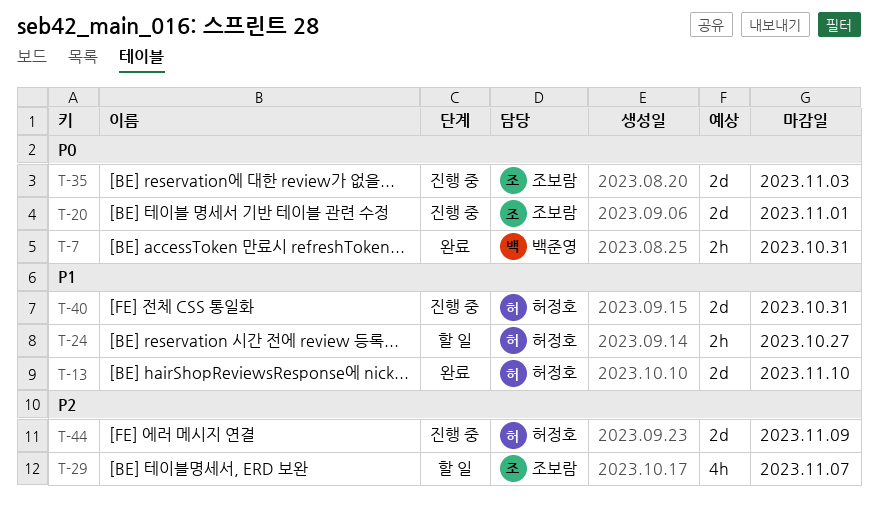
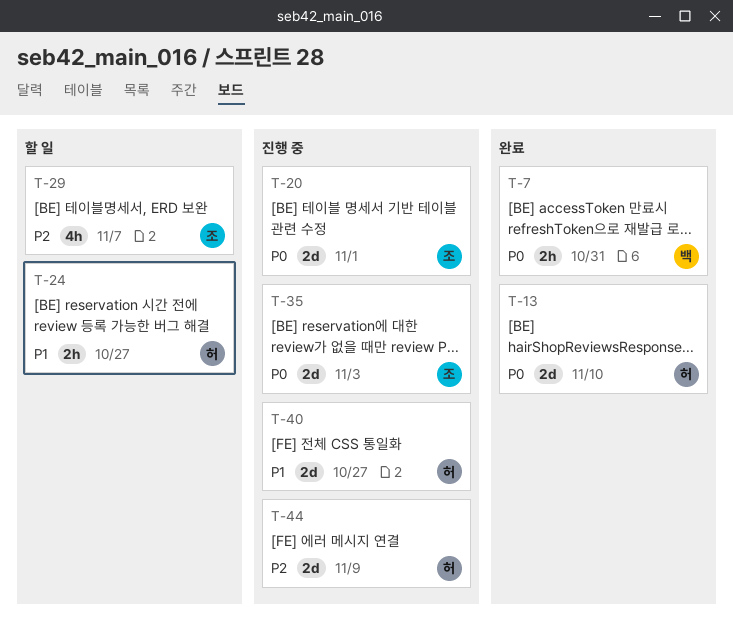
T-13, priority: P1 -> P0
T-40, due: Oct 31 -> Oct 27

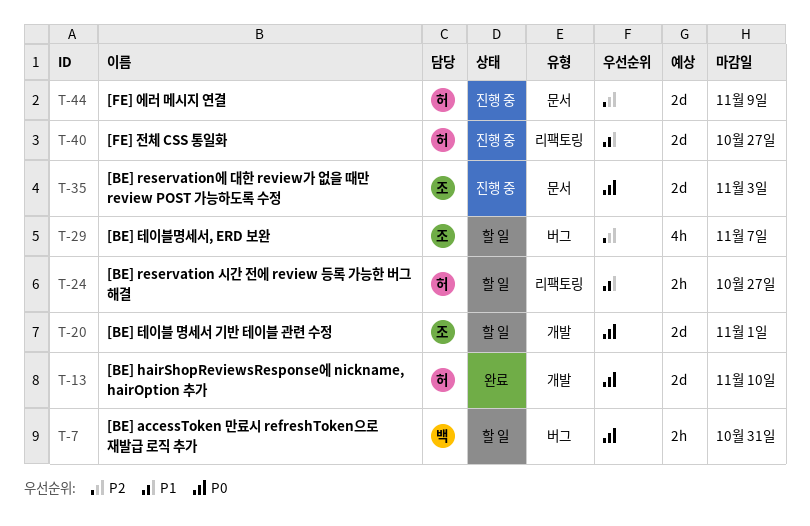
T-7, status: 완료 -> 할 일
T-20, status: 진행 중 -> 할 일

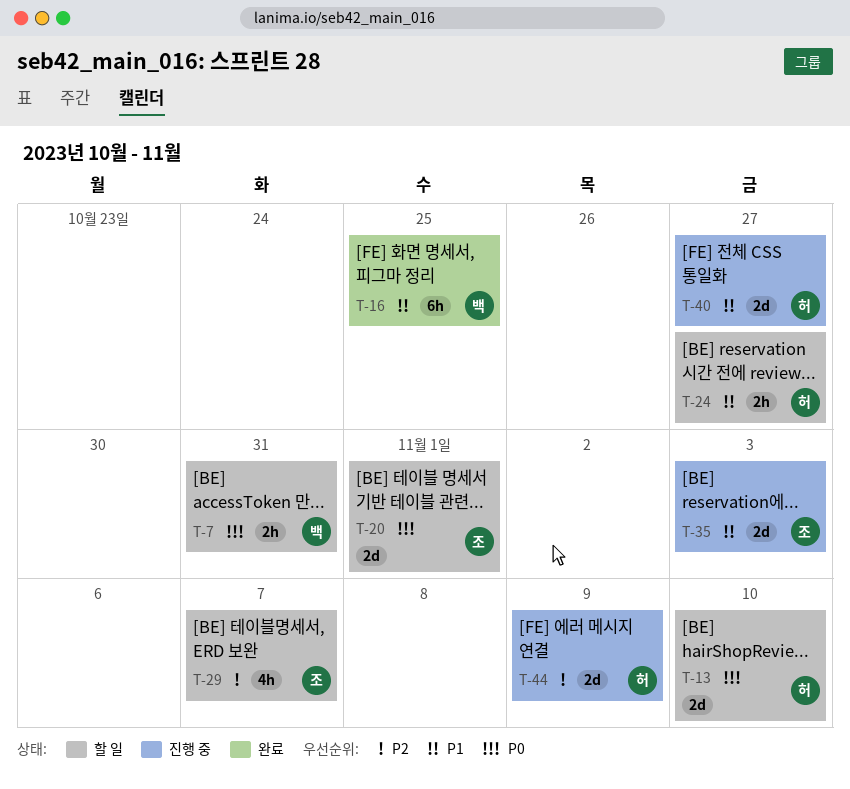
T-13, status: 완료 -> 할 일
T-16: none -> present
T-35, priority: P0 -> P1

